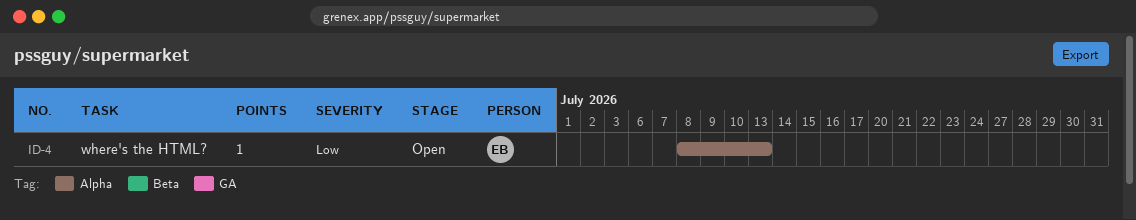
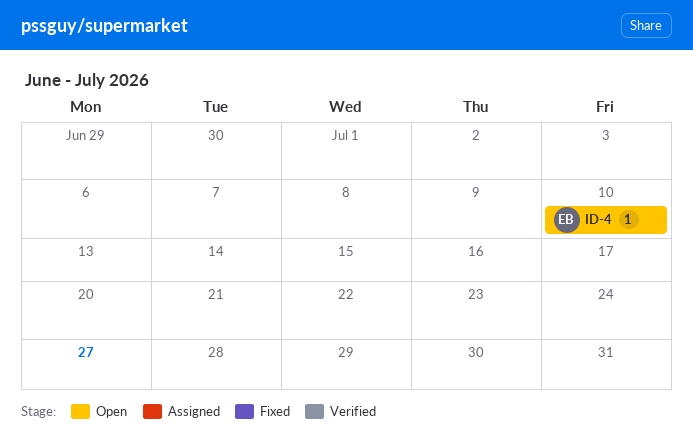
ID-4, start: Jul 8 -> Jul 10
ID-4, due: Jul 13 -> Jul 10

